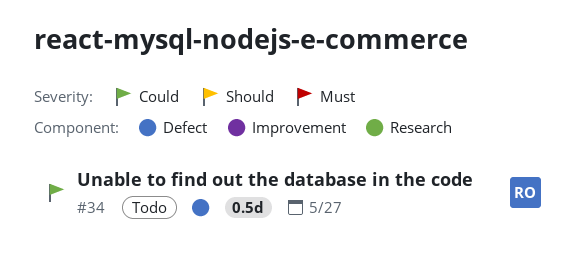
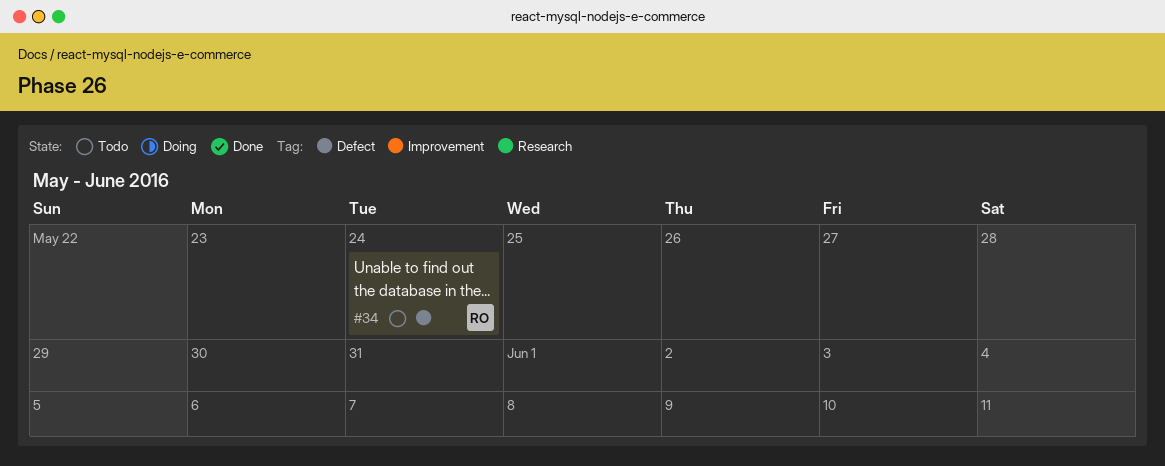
#34, due: May 27 -> May 24

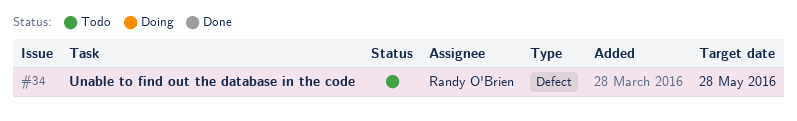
#34, due: May 24 -> May 28

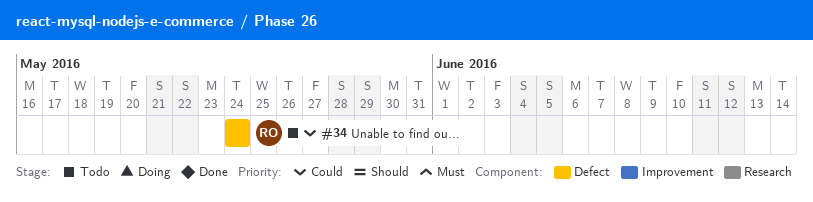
#34, due: May 28 -> May 24

